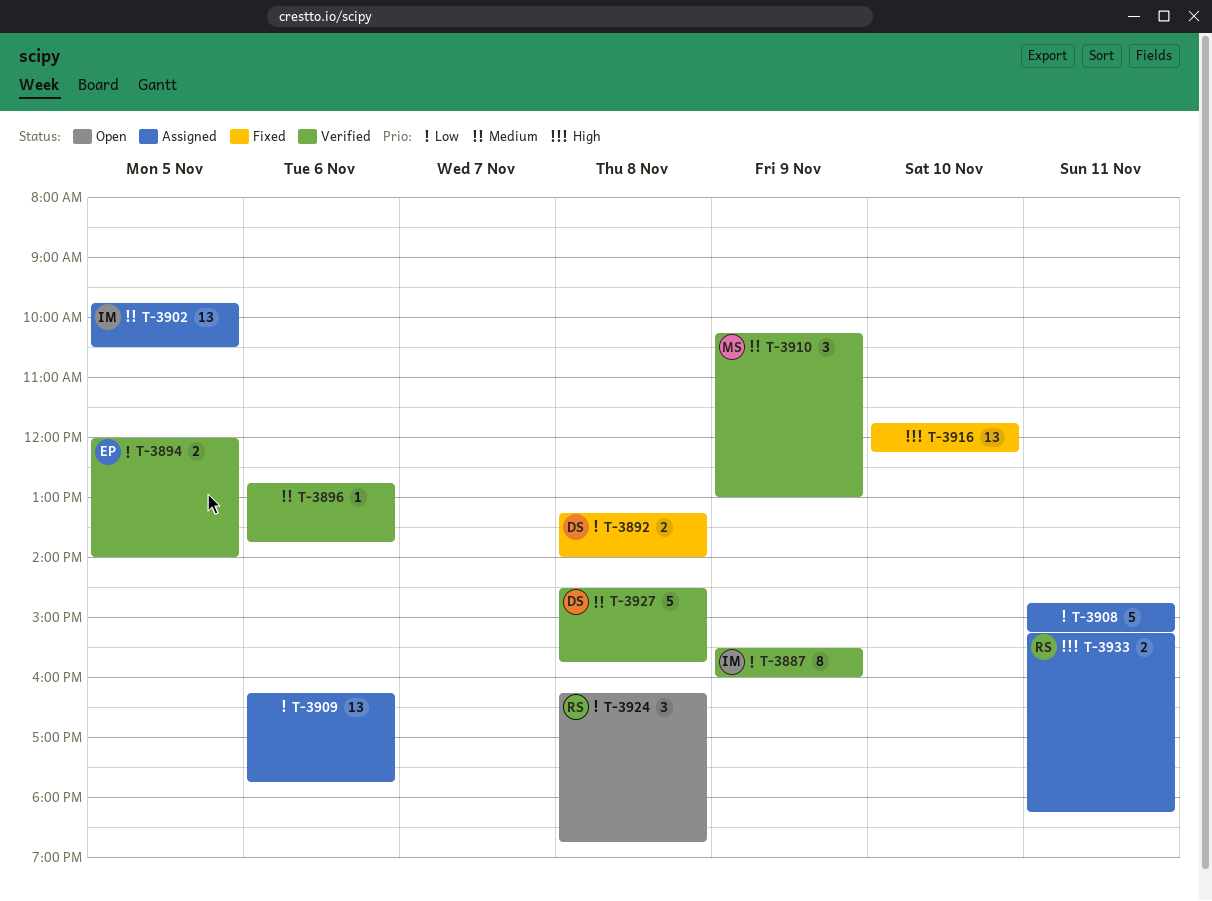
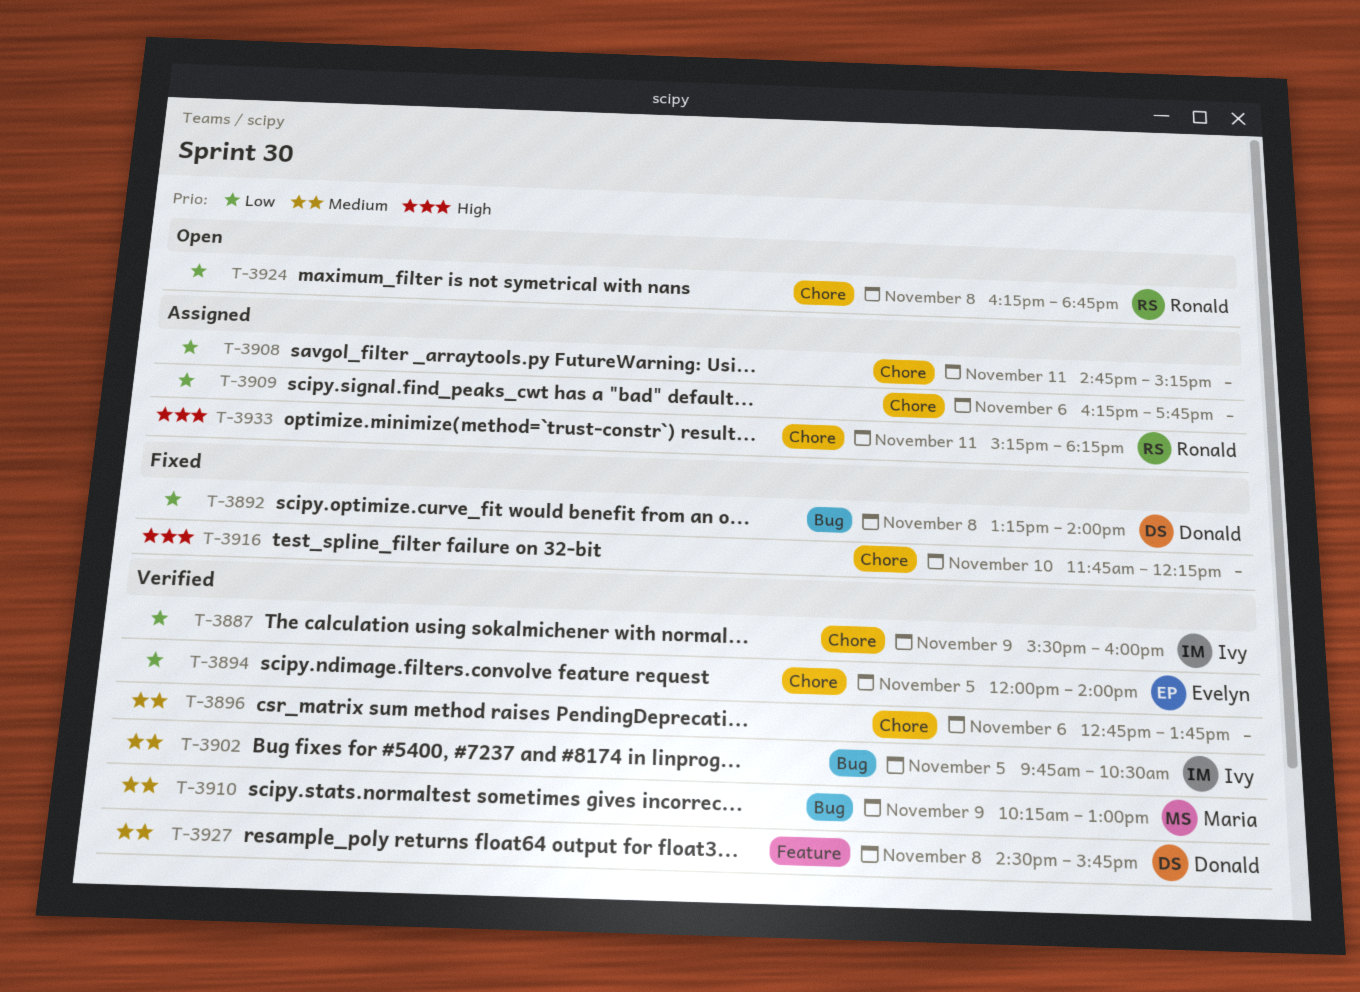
T-3902, status: Assigned -> Verified

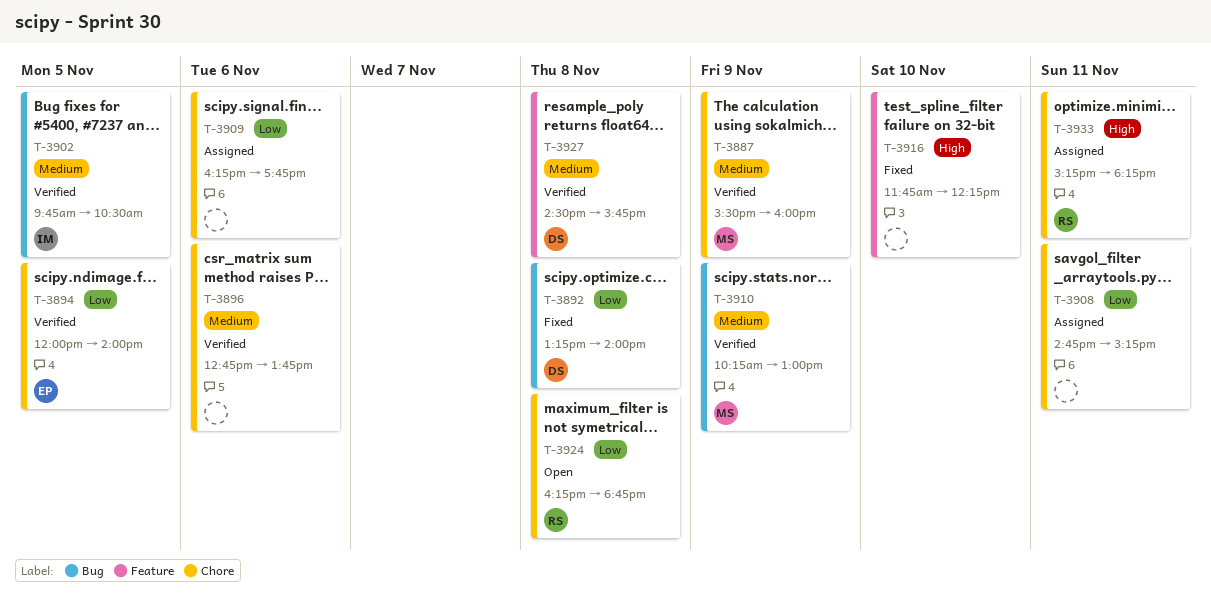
T-3887, owner: Ivy -> Maria
T-3887, priority: Low -> Medium
T-3916, label: Chore -> Feature

